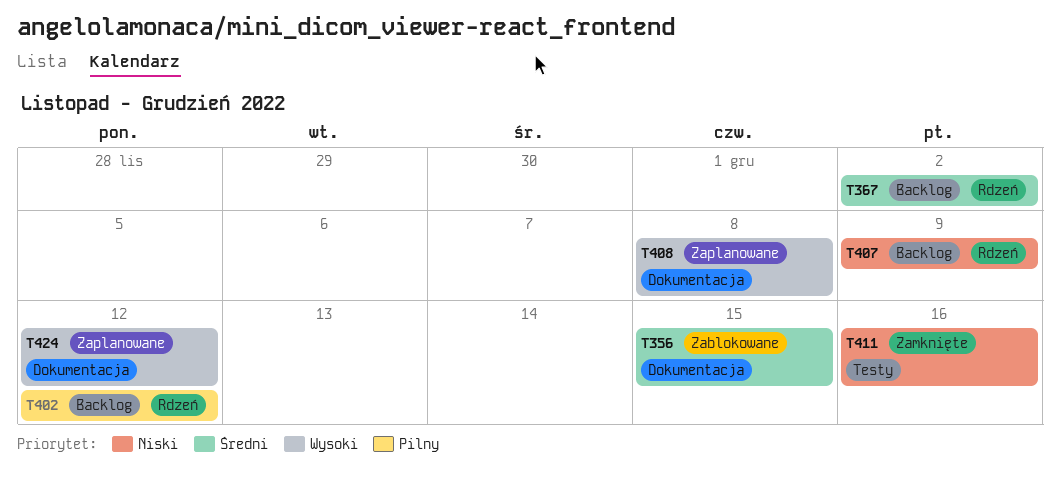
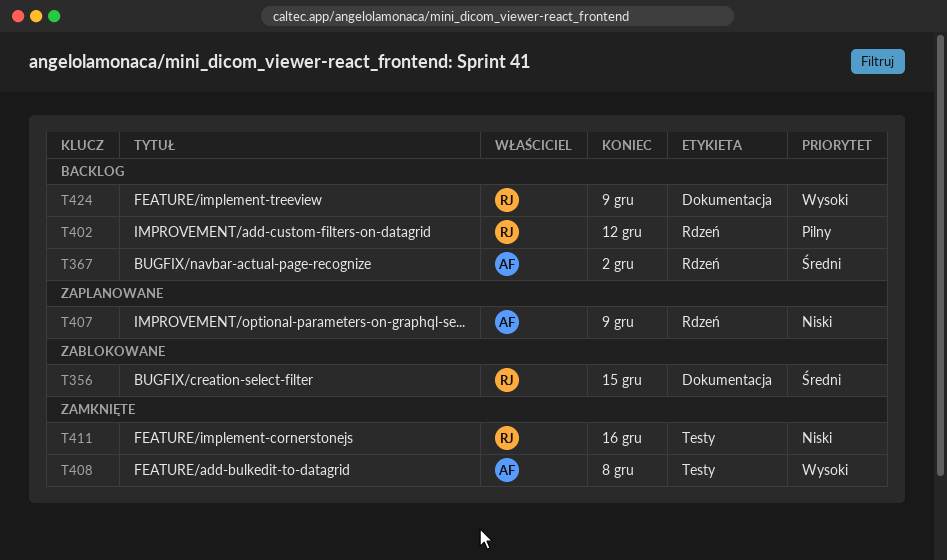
T407, status: Backlog -> Zaplanowane
T408, status: Zaplanowane -> Zamknięte
T408, label: Dokumentacja -> Testy
T424, status: Zaplanowane -> Backlog
T424, due: Dec 12 -> Dec 9

